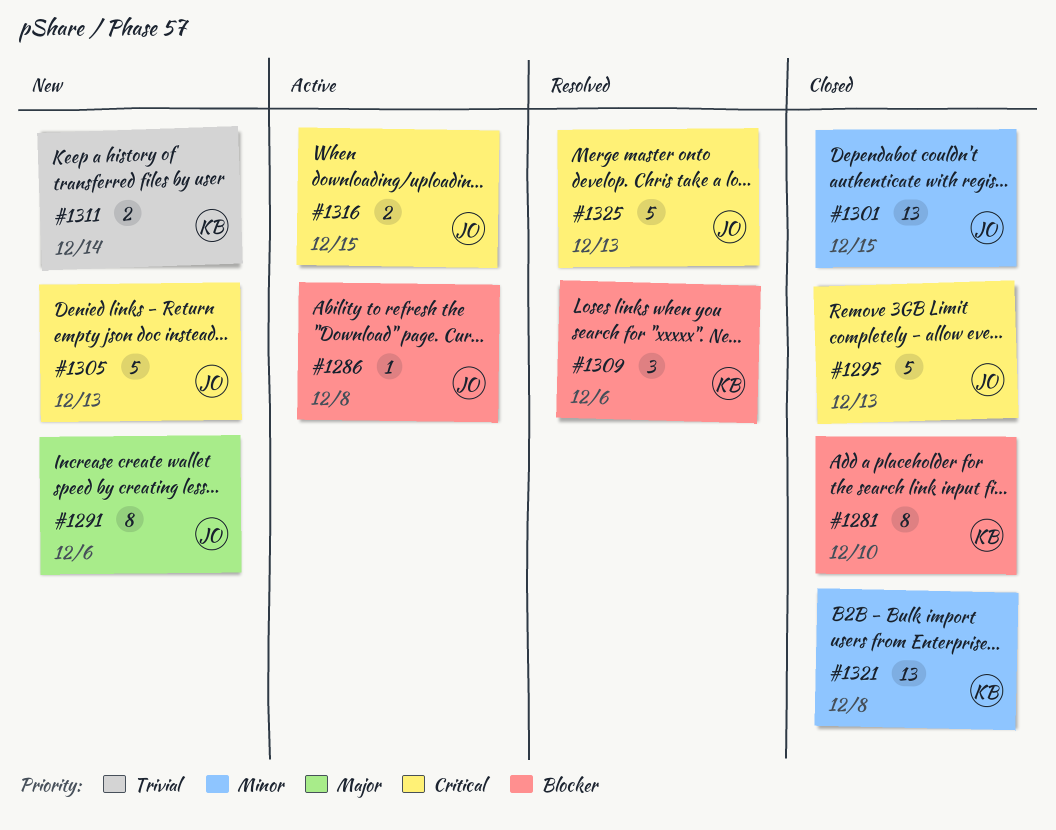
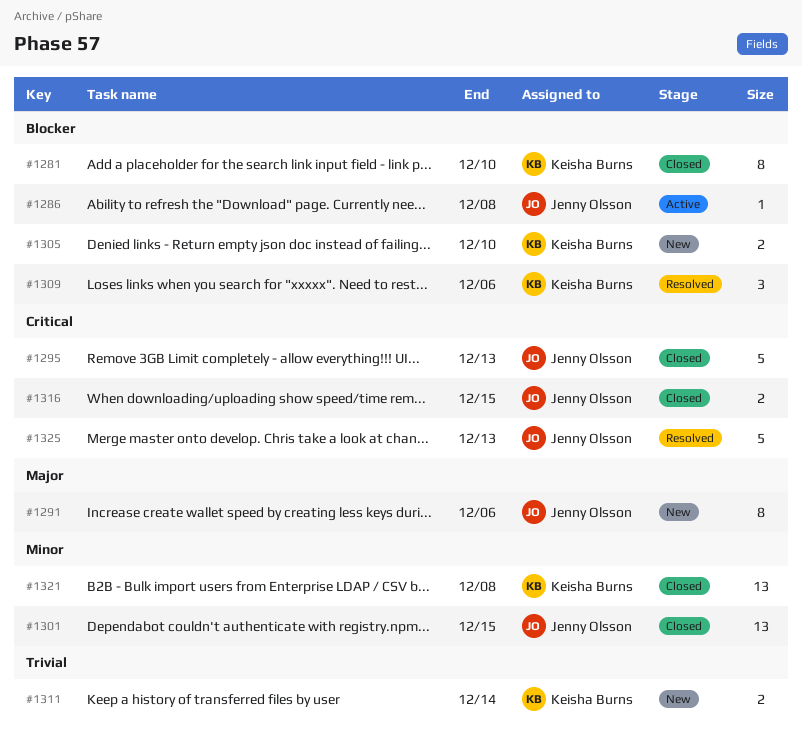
#1305, owner: Jenny Olsson -> Keisha Burns
#1305, priority: Critical -> Blocker
#1305, estimate: 5 -> 2
#1305, due: Dec 13 -> Dec 10
#1316, status: Active -> Closed

